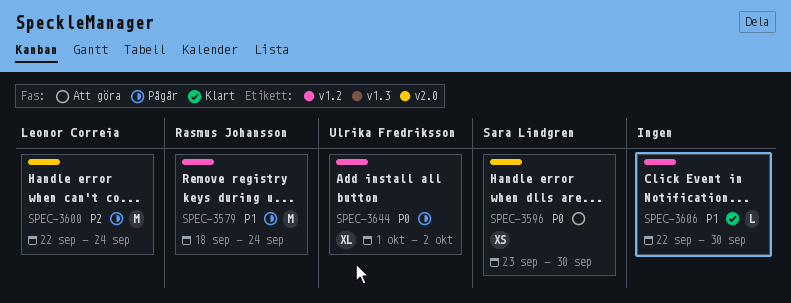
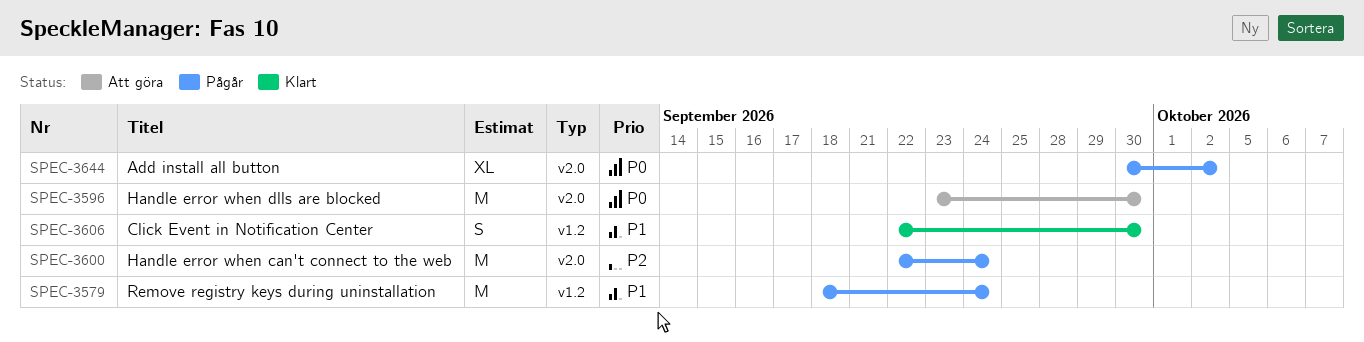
SPEC-3596, estimate: XS -> M
SPEC-3606, estimate: L -> S
SPEC-3644, label: v1.2 -> v2.0
SPEC-3644, start: Oct 1 -> Sep 30

